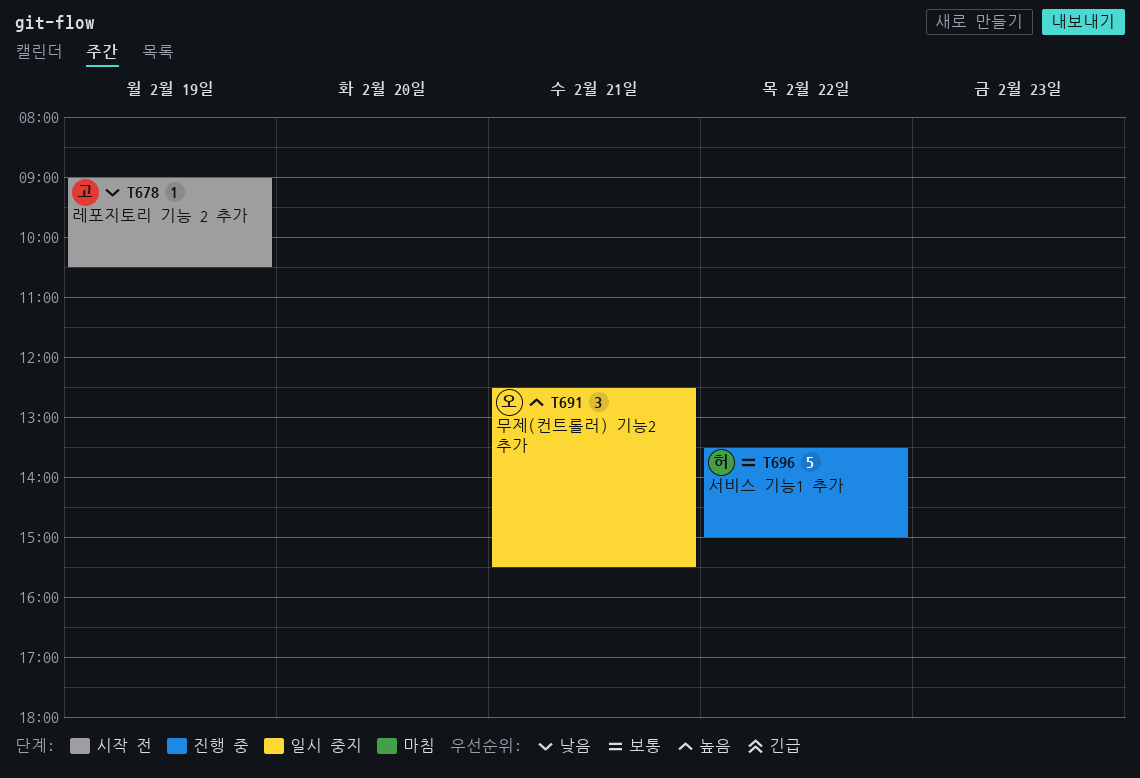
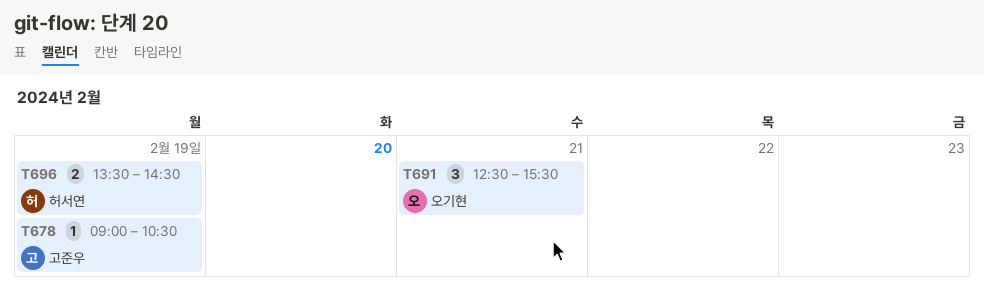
T696, estimate: 5 -> 2
T696, day: Feb 22 -> Feb 19
T696, ends: 15:00 -> 14:30

